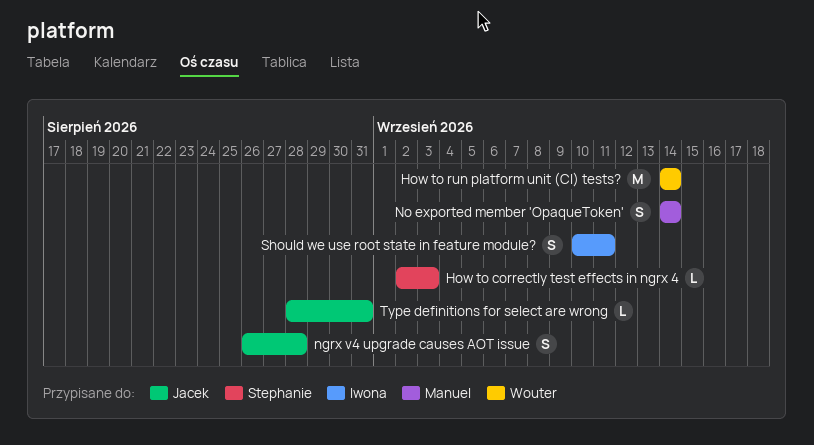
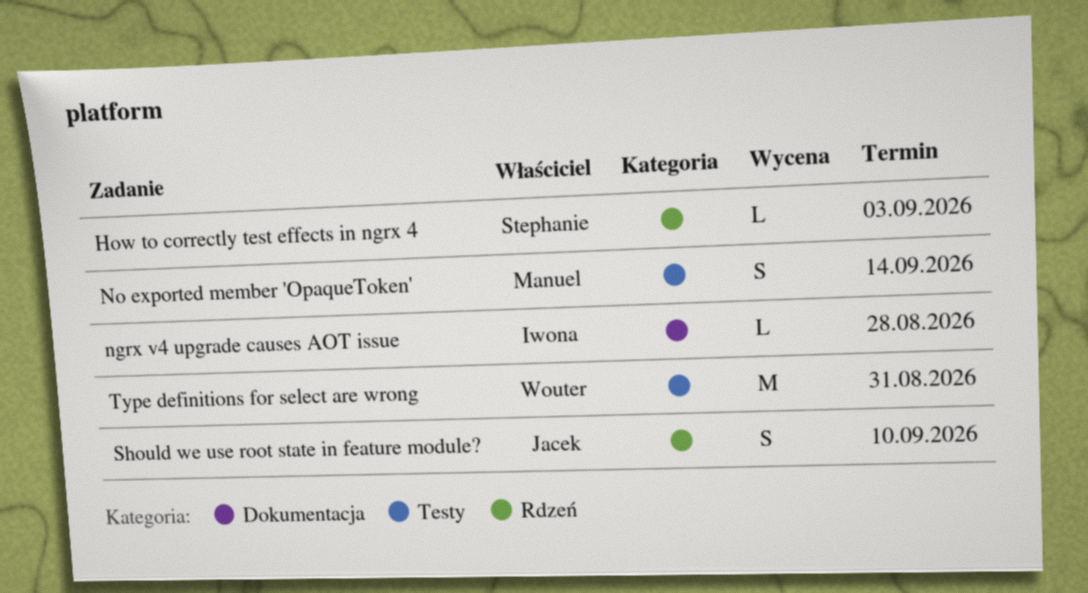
How to run platform unit (CI) tests?: present -> none
ngrx v4 upgrade causes AOT issue, owner: Jacek -> Iwona
ngrx v4 upgrade causes AOT issue, estimate: S -> L
Should we use root state in feature module?, owner: Iwona -> Jacek
Should we use root state in feature module?, due: Sep 11 -> Sep 10
Type definitions for select are wrong, owner: Jacek -> Wouter
Type definitions for select are wrong, estimate: L -> M

